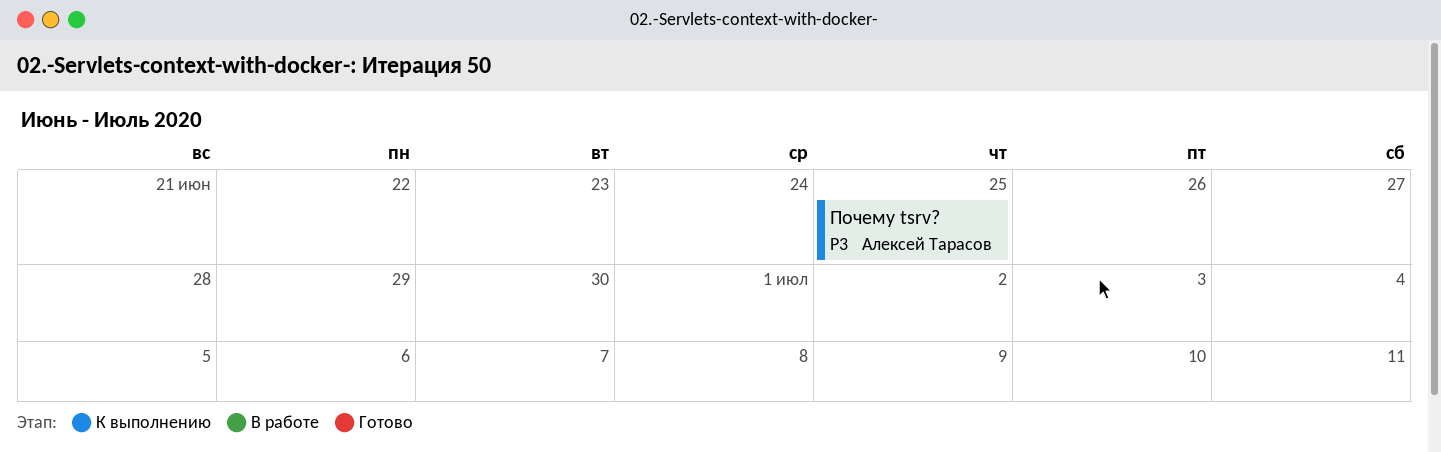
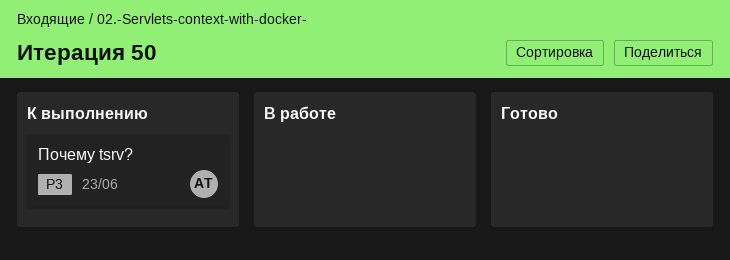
Почему tsrv?, due: Jun 25 -> Jun 23

